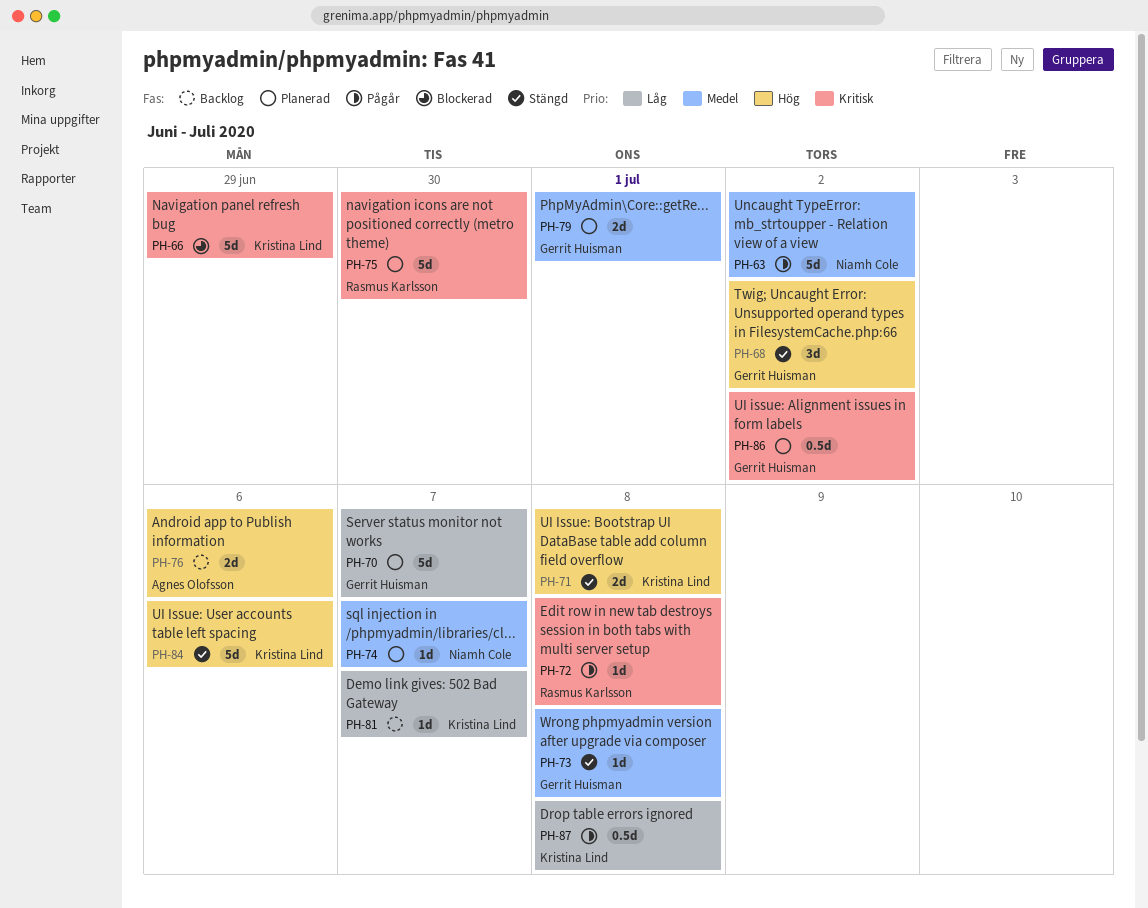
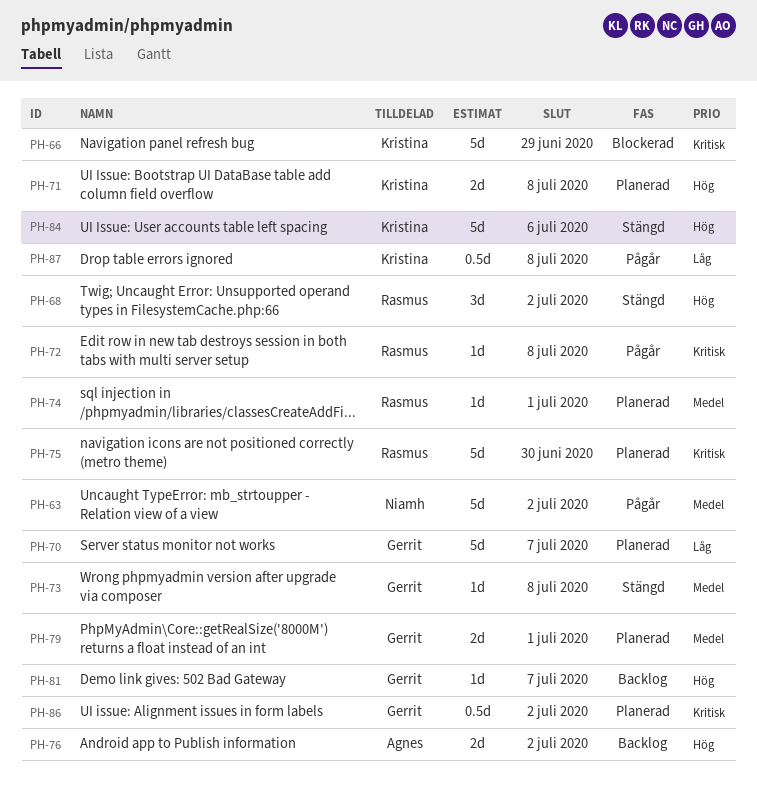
PH-68, owner: Gerrit Huisman -> Rasmus Karlsson
PH-71, status: Stängd -> Planerad
PH-74, owner: Niamh Cole -> Rasmus Karlsson
PH-74, due: Jul 7 -> Jul 1
PH-76, due: Jul 6 -> Jul 2
PH-81, owner: Kristina Lind -> Gerrit Huisman
PH-81, priority: Låg -> Hög

